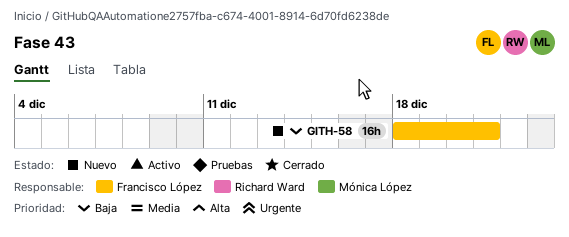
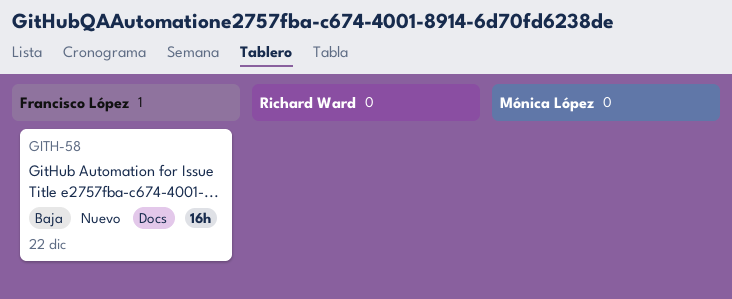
GITH-58, due: Dec 21 -> Dec 22

